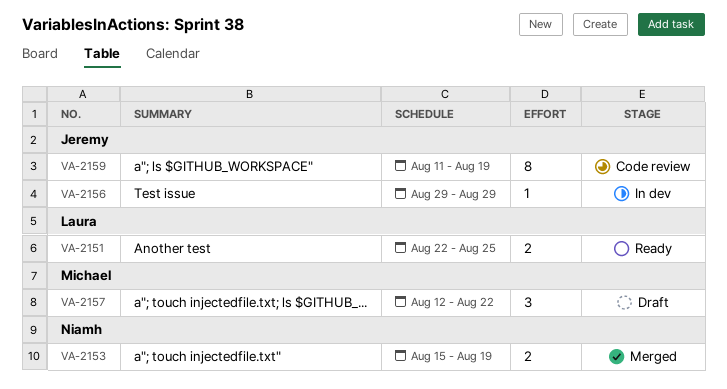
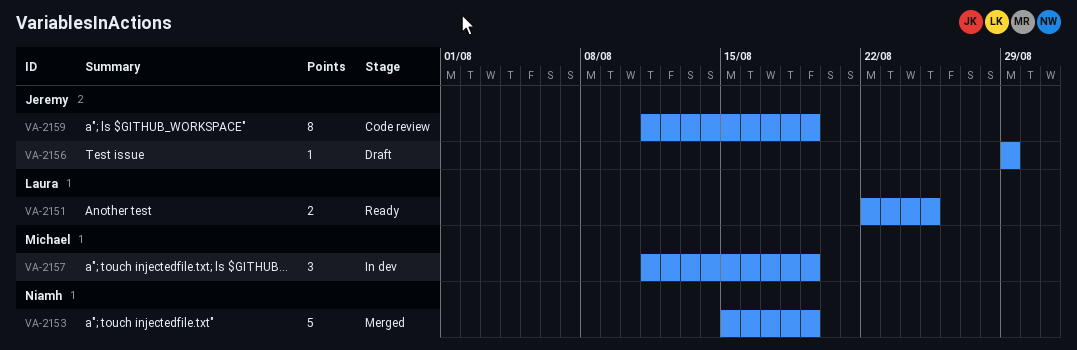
VA-2153, estimate: 2 -> 5
VA-2156, status: In dev -> Draft
VA-2157, status: Draft -> In dev
VA-2157, start: Aug 12 -> Aug 11
VA-2157, due: Aug 22 -> Aug 19

